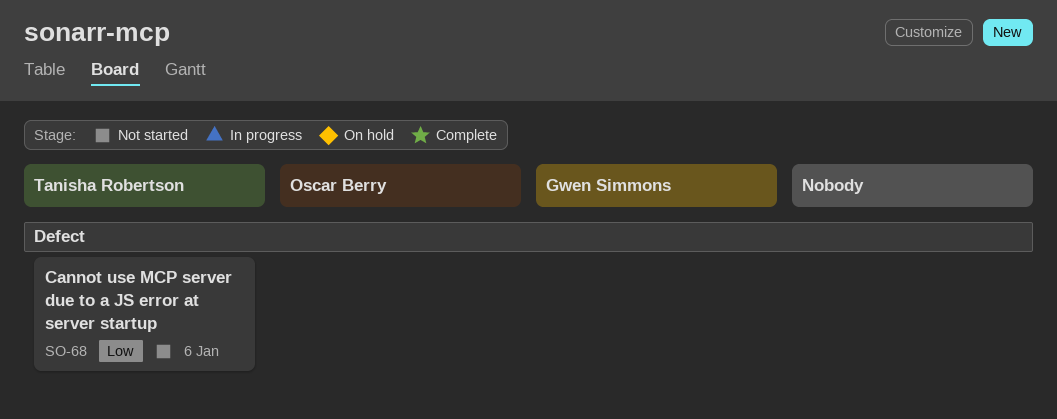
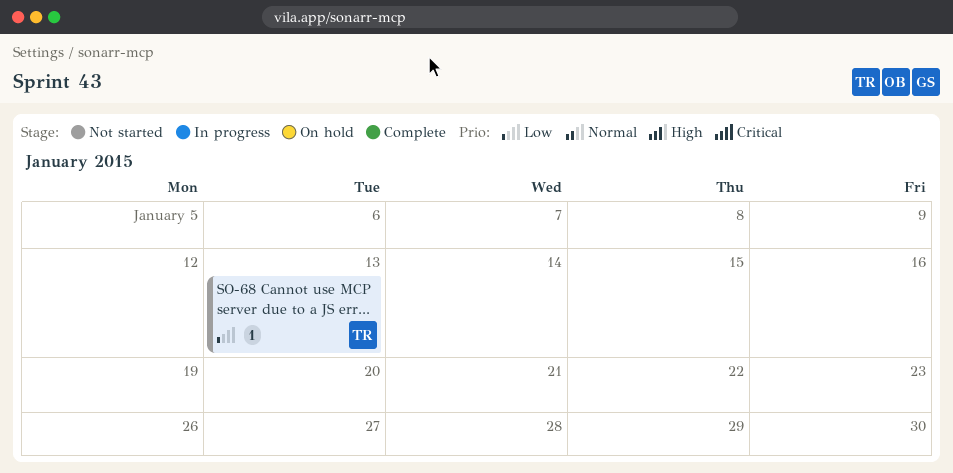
SO-68, due: Jan 6 -> Jan 13

